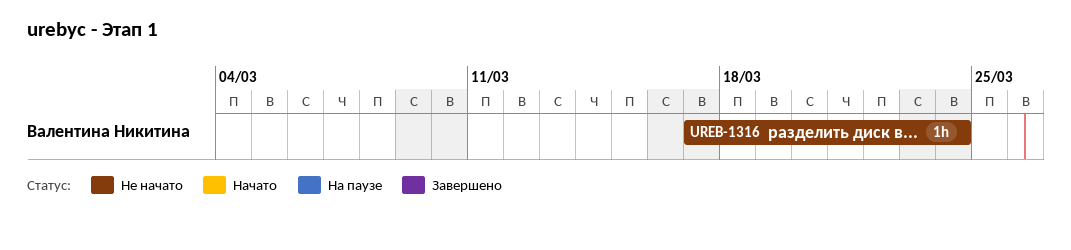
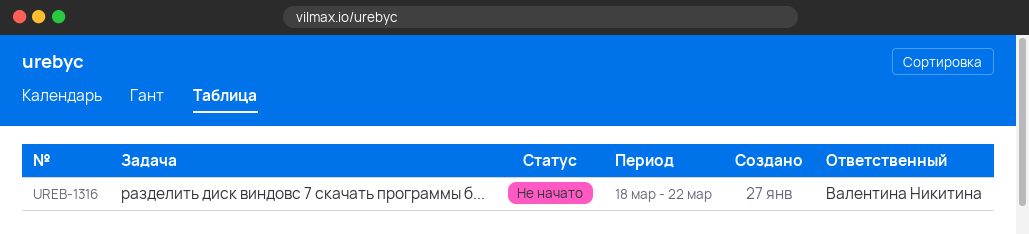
UREB-1316, start: Mar 17 -> Mar 18
UREB-1316, due: Mar 24 -> Mar 22

